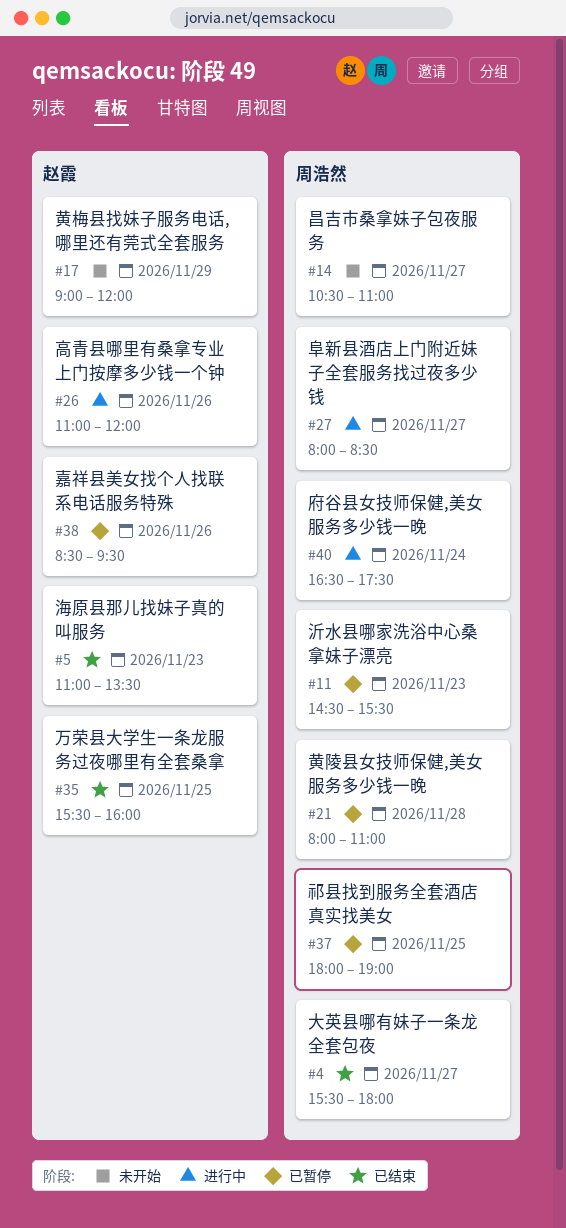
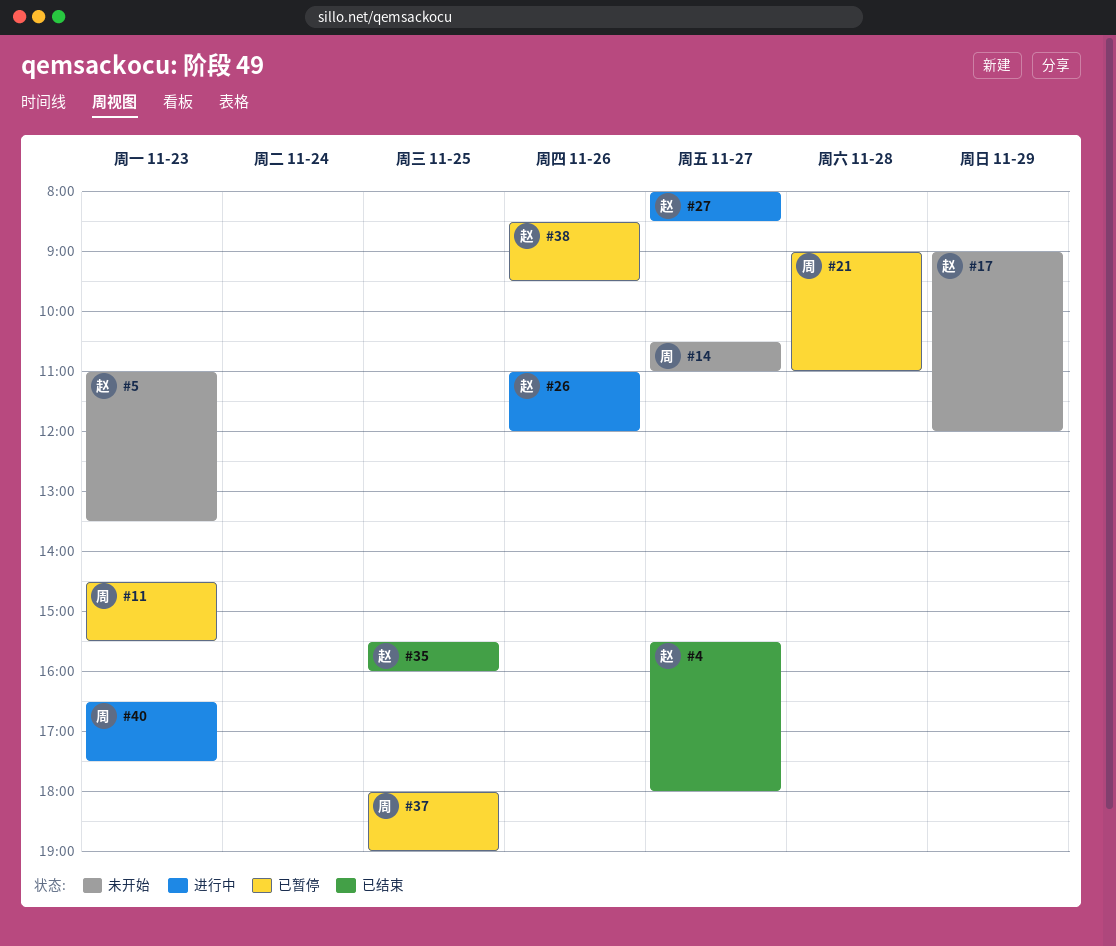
#4, owner: 周浩然 -> 赵霞
#5, status: 已结束 -> 未开始
#21, begins: 08:00 -> 09:00
#27, owner: 周浩然 -> 赵霞
#40, day: Nov 24 -> Nov 23

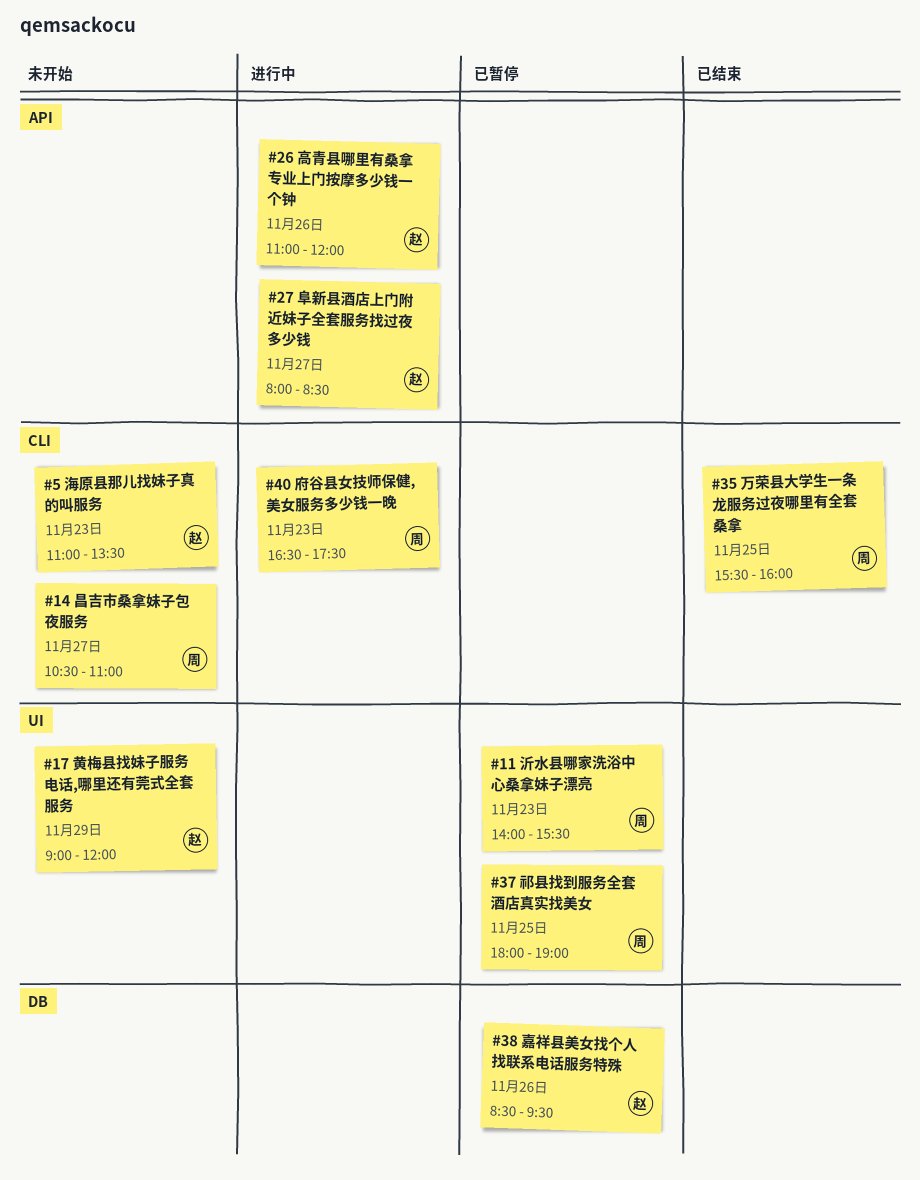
#4: present -> none
#11, begins: 14:30 -> 14:00
#21: present -> none
#35, owner: 赵 -> 周

